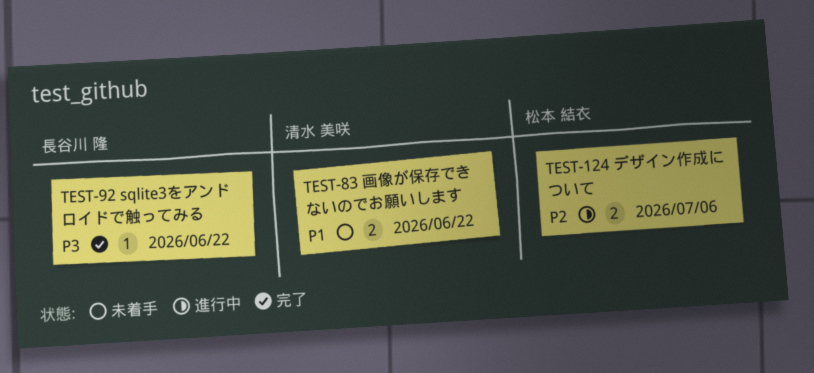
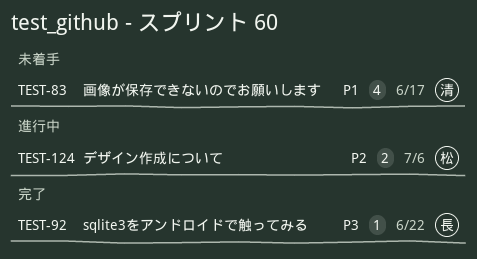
TEST-83, estimate: 2 -> 4
TEST-83, due: Jun 22 -> Jun 17

